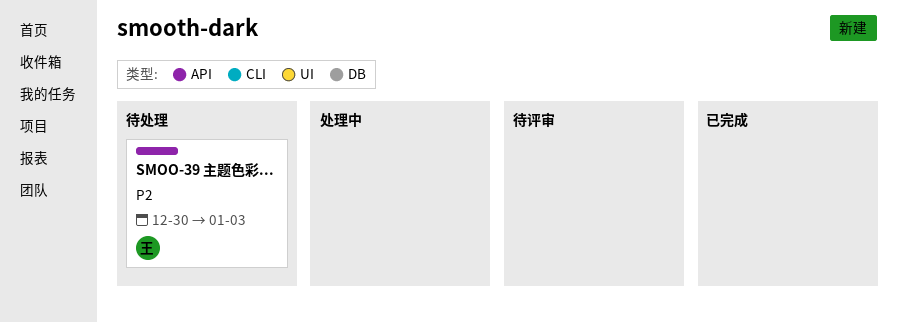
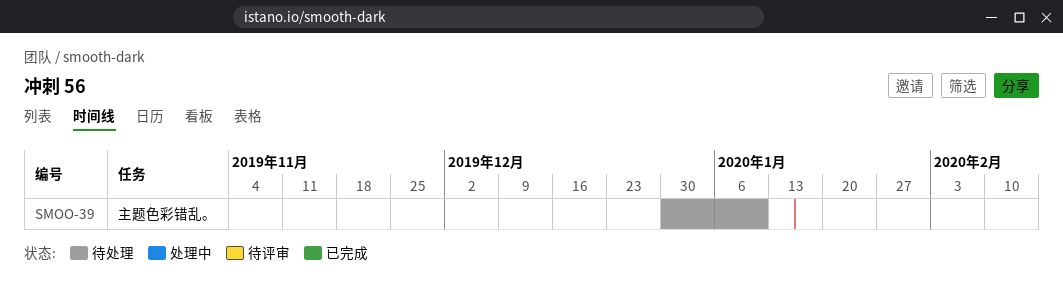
SMOO-39, due: Jan 3 -> Jan 10

